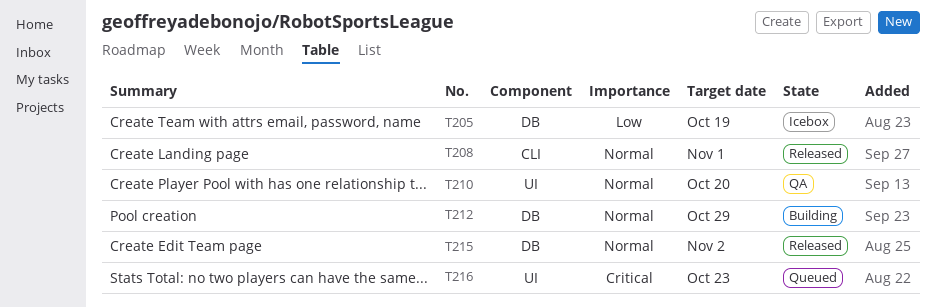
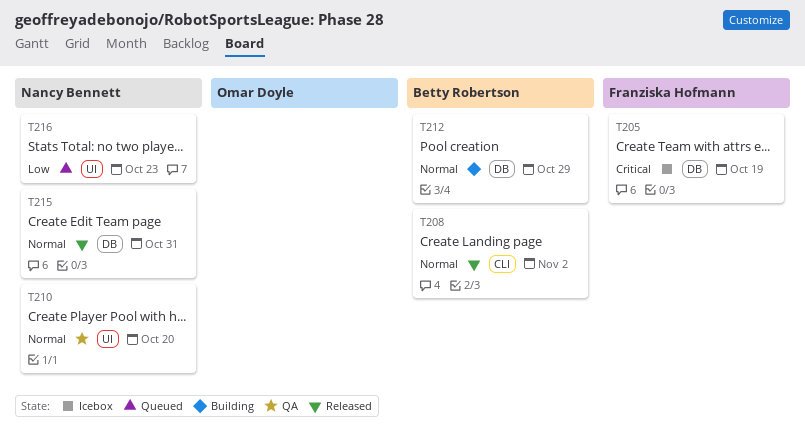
T205, priority: Low -> Critical
T208, due: Nov 1 -> Nov 2
T215, due: Nov 2 -> Oct 31
T216, priority: Critical -> Low

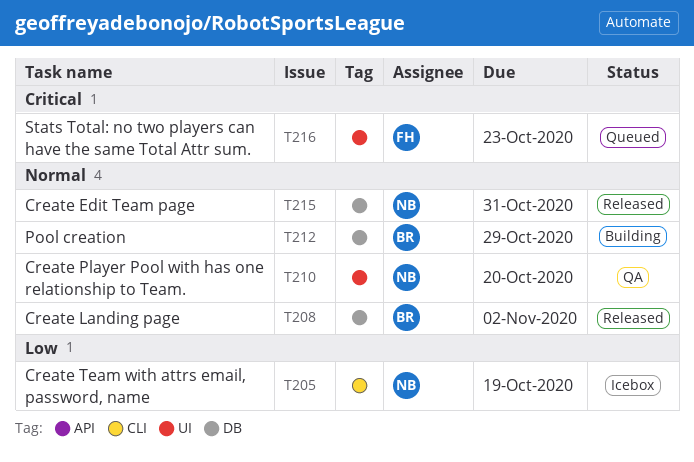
T205, owner: Franziska Hofmann -> Nancy Bennett
T205, priority: Critical -> Low
T205, label: DB -> CLI
T208, label: CLI -> DB
T216, owner: Nancy Bennett -> Franziska Hofmann
T216, priority: Low -> Critical

